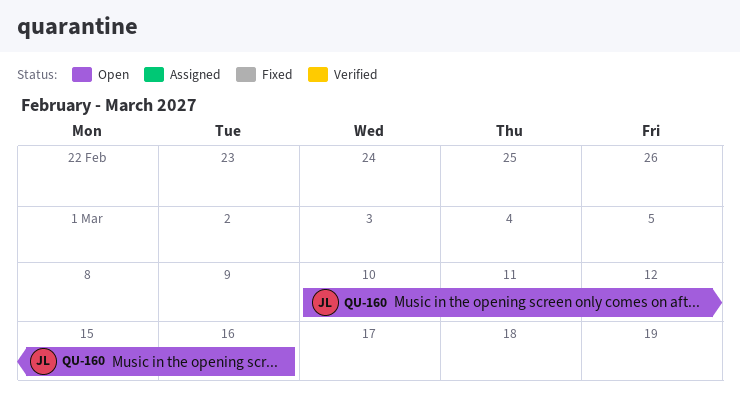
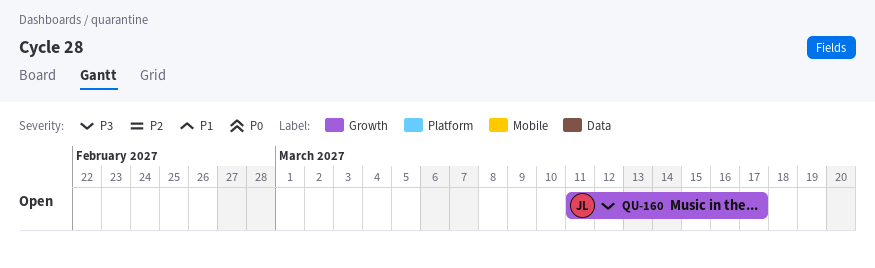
QU-160, start: Mar 10 -> Mar 11
QU-160, due: Mar 16 -> Mar 17

